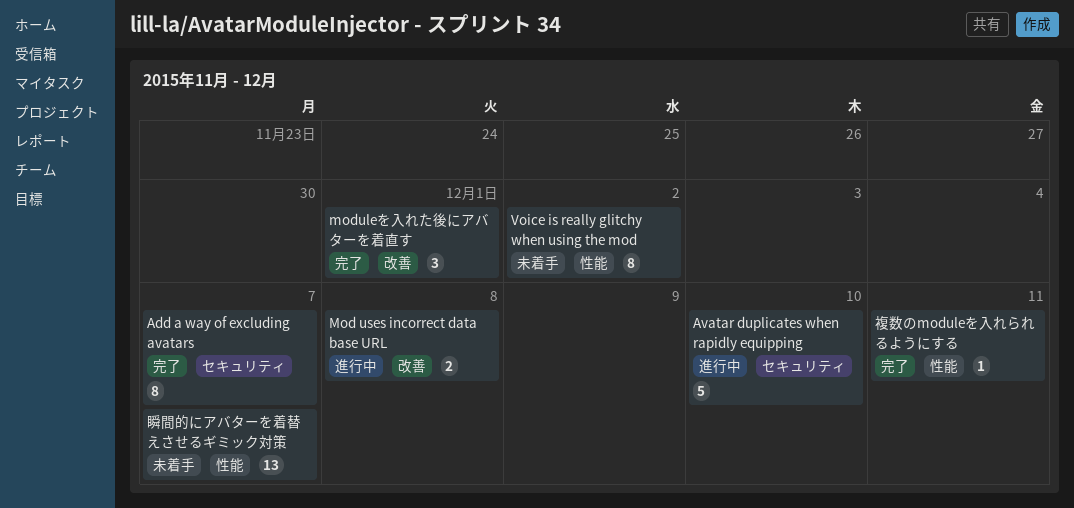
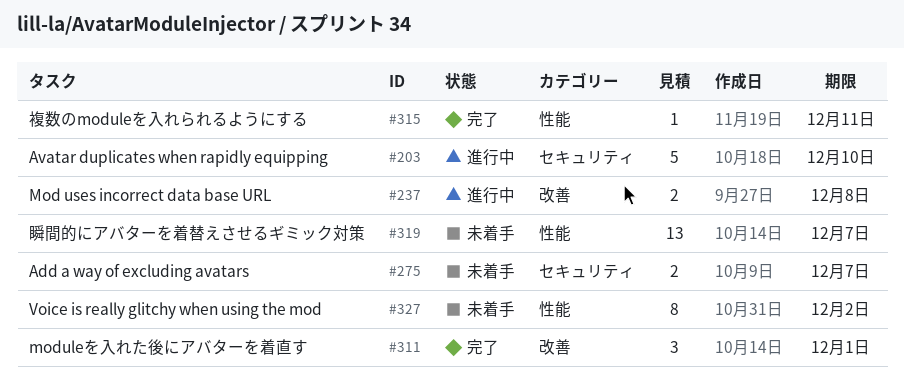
Add a way of excluding avatars, status: 完了 -> 未着手
Add a way of excluding avatars, estimate: 8 -> 2

